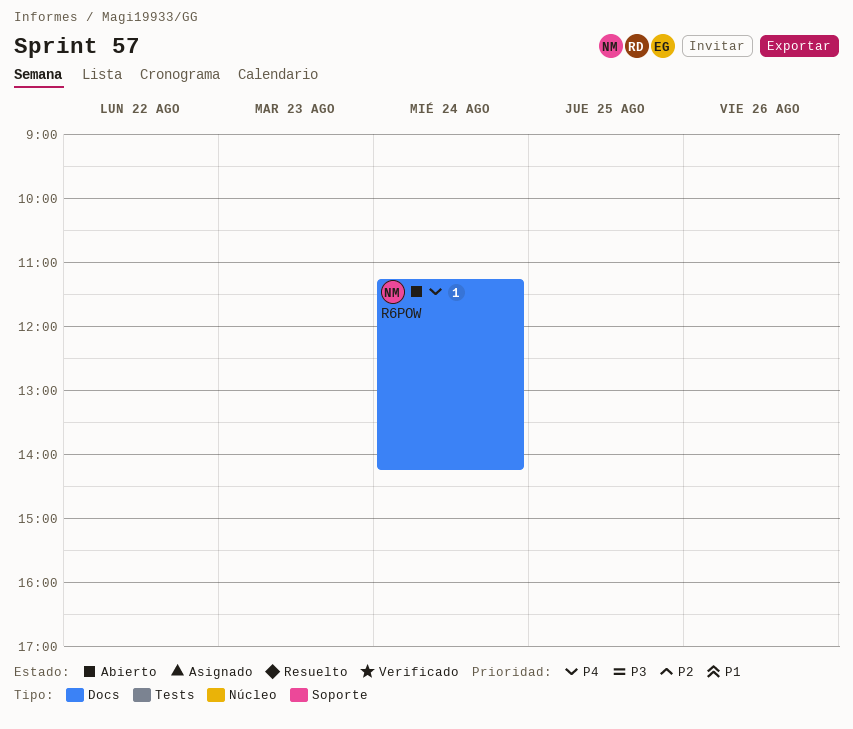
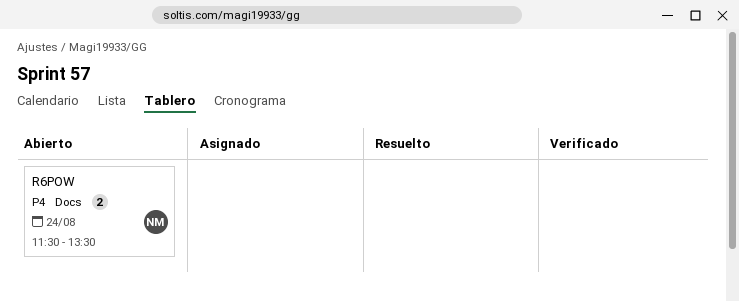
R6POW, estimate: 1 -> 2
R6POW, begins: 11:15 -> 11:30
R6POW, ends: 14:15 -> 13:30

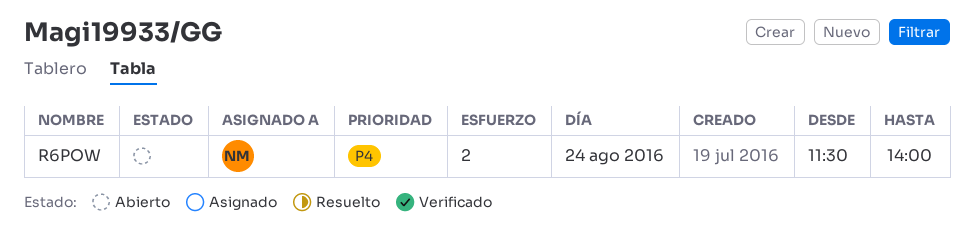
R6POW, ends: 13:30 -> 14:00

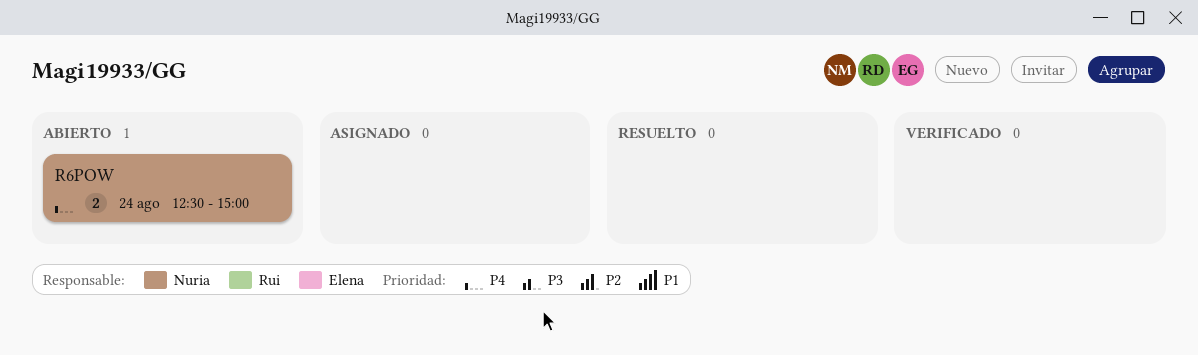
R6POW, begins: 11:30 -> 12:30
R6POW, ends: 14:00 -> 15:00

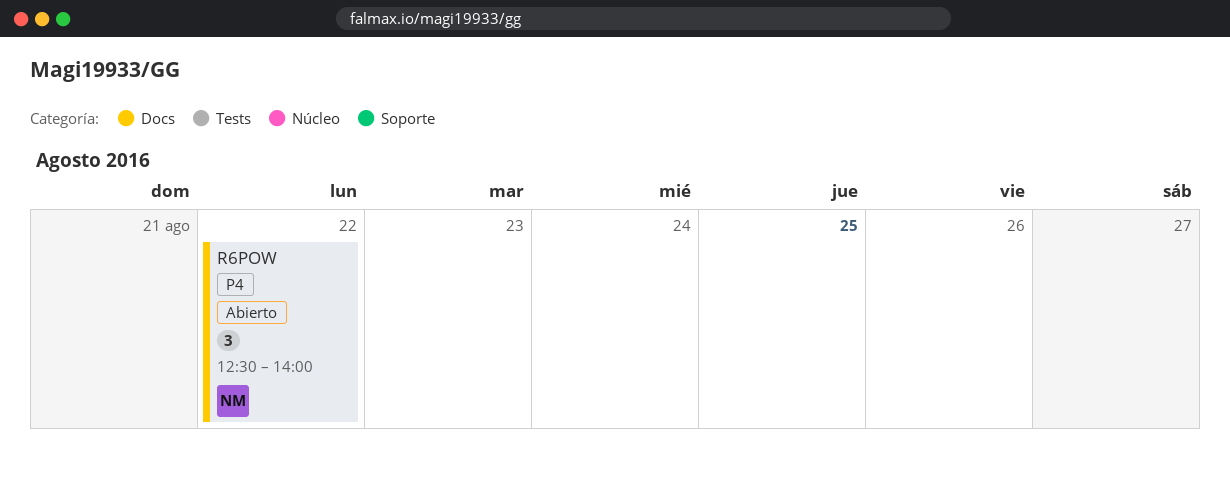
R6POW, estimate: 2 -> 3
R6POW, day: Aug 24 -> Aug 22
R6POW, ends: 15:00 -> 14:00

